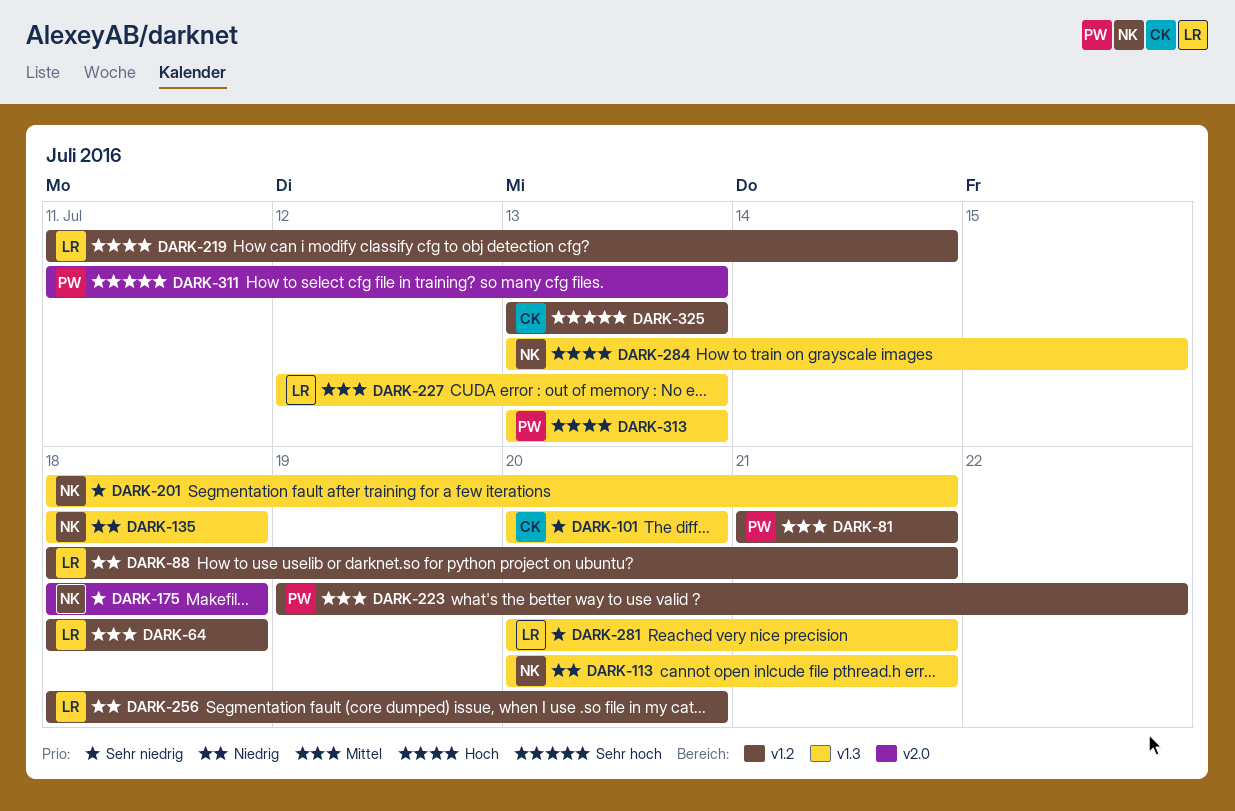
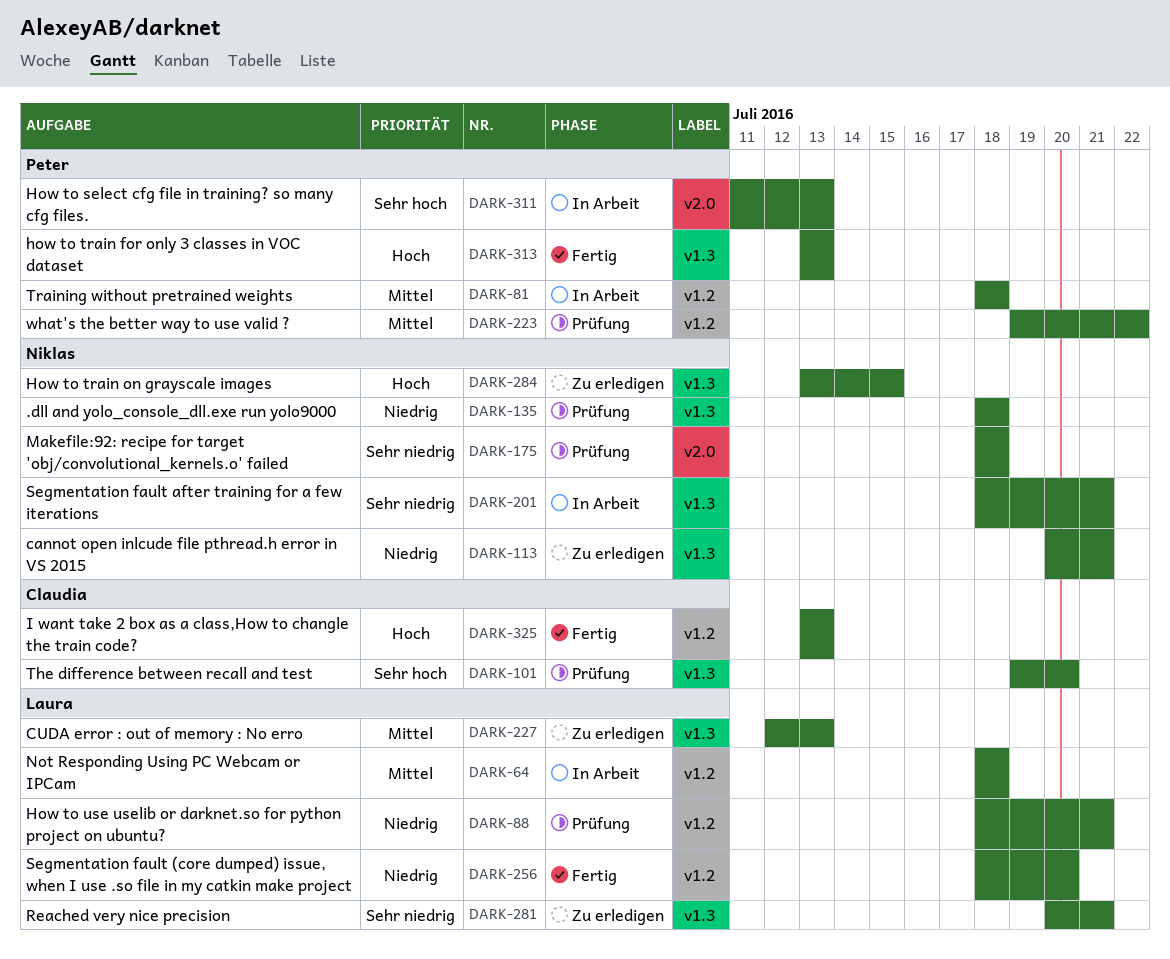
DARK-81, start: Jul 21 -> Jul 18
DARK-81, due: Jul 21 -> Jul 18
DARK-101, priority: Sehr niedrig -> Sehr hoch
DARK-101, start: Jul 20 -> Jul 19
DARK-219: present -> none
DARK-325, priority: Sehr hoch -> Hoch

